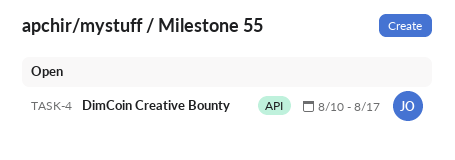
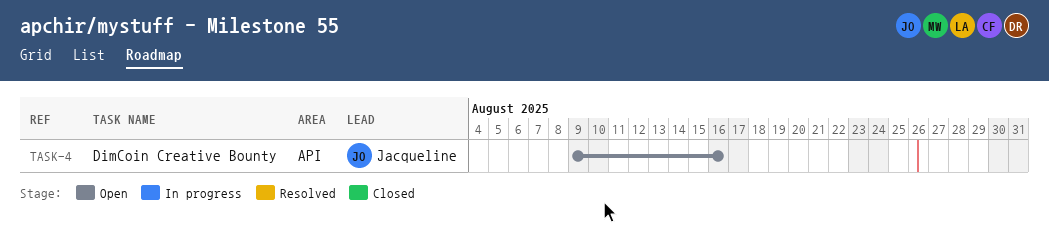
TASK-4, start: Aug 10 -> Aug 9
TASK-4, due: Aug 17 -> Aug 16

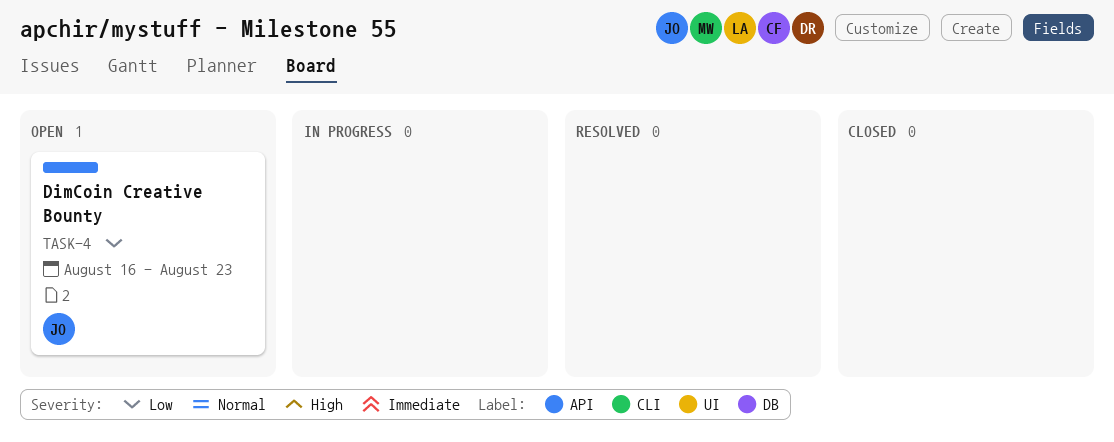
TASK-4, start: Aug 9 -> Aug 16
TASK-4, due: Aug 16 -> Aug 23

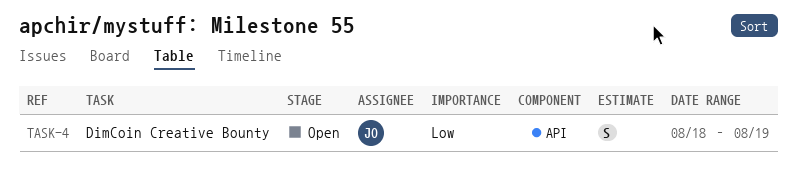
TASK-4, start: Aug 16 -> Aug 18
TASK-4, due: Aug 23 -> Aug 19

